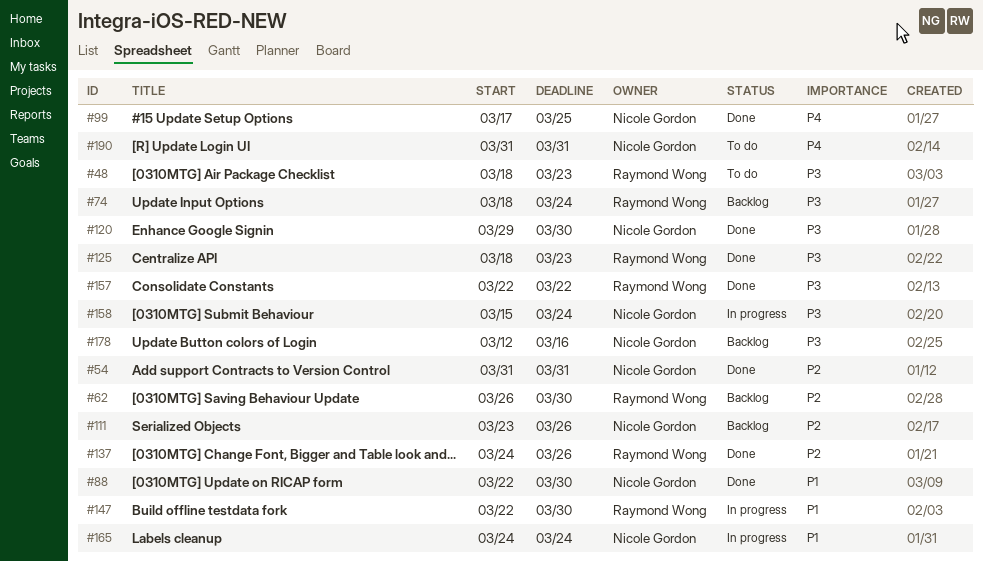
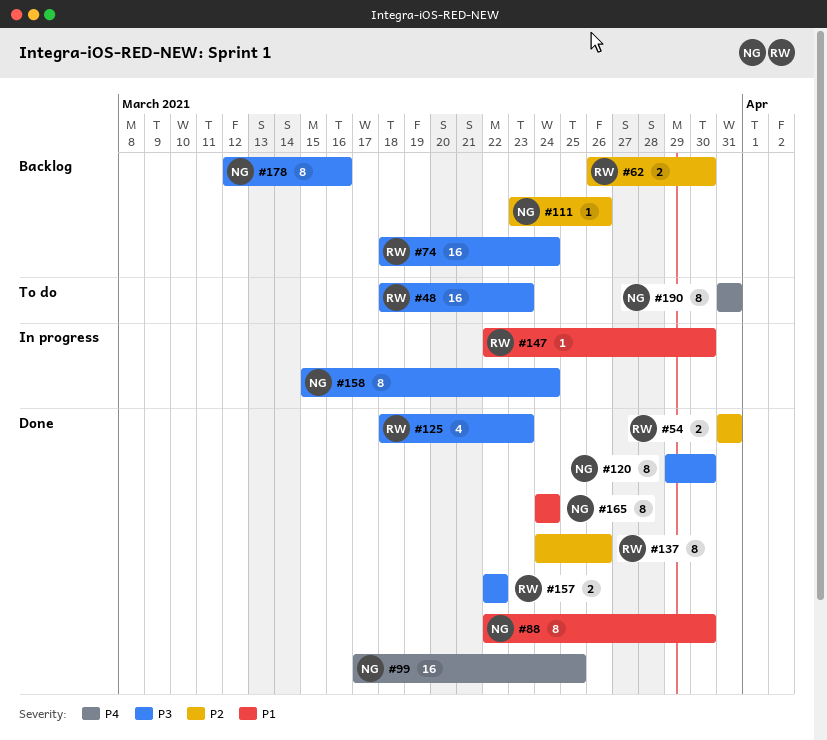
#54, owner: Nicole Gordon -> Raymond Wong
#165, status: In progress -> Done

